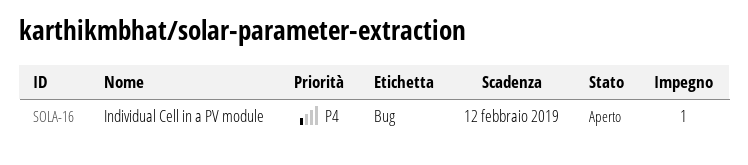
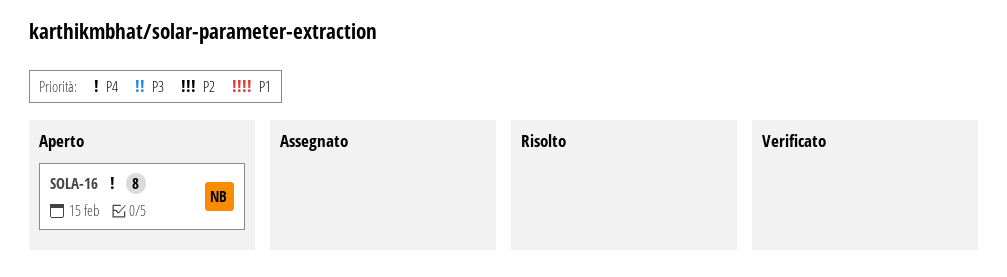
SOLA-16, estimate: 1 -> 8
SOLA-16, due: Feb 12 -> Feb 15

